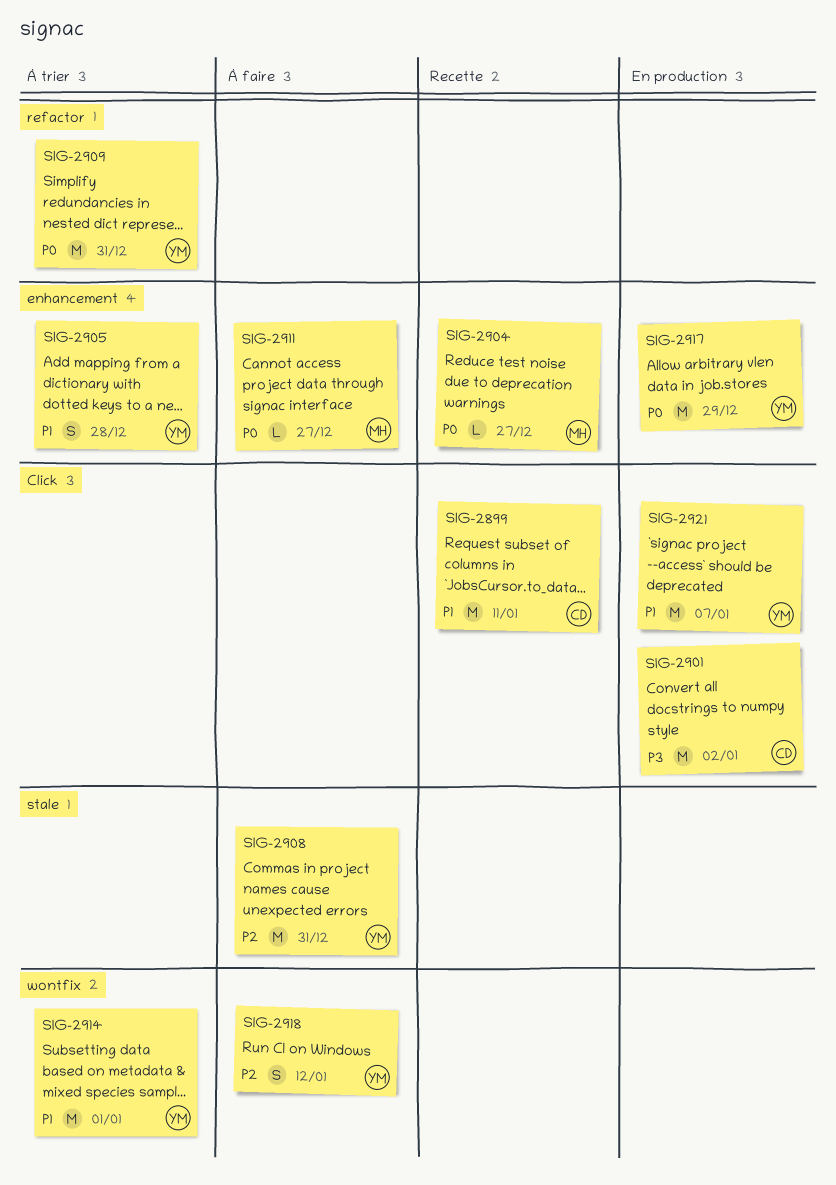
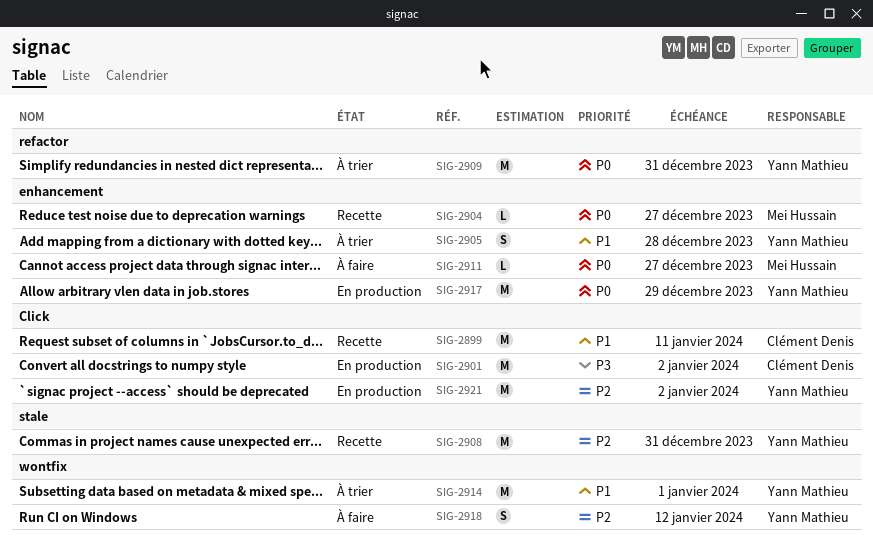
SIG-2908, status: À faire -> Recette
SIG-2921, priority: P1 -> P2
SIG-2921, due: Jan 7 -> Jan 2

